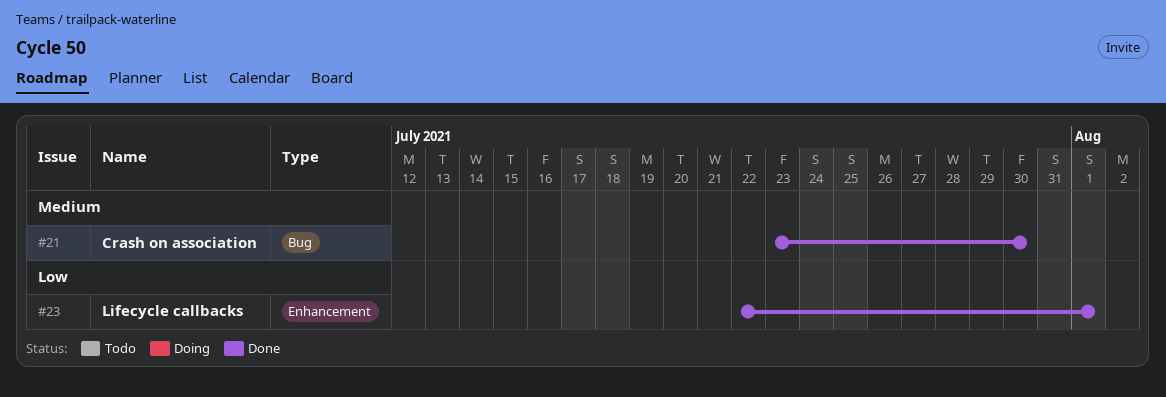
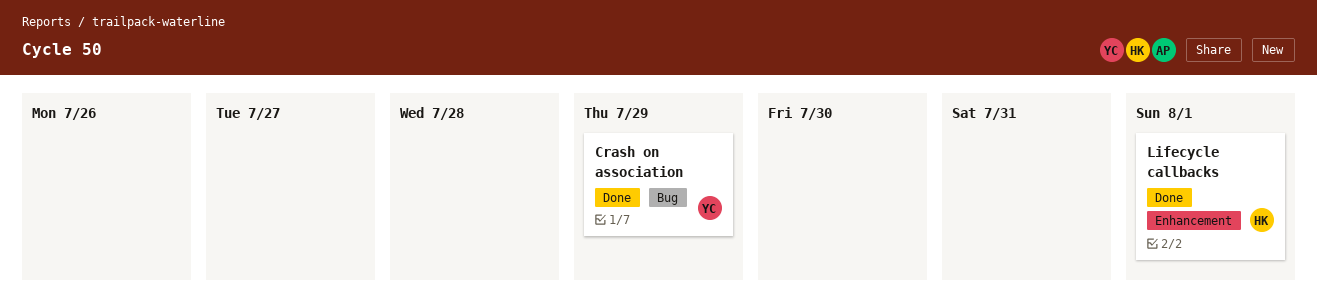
Crash on association, due: Jul 30 -> Jul 29

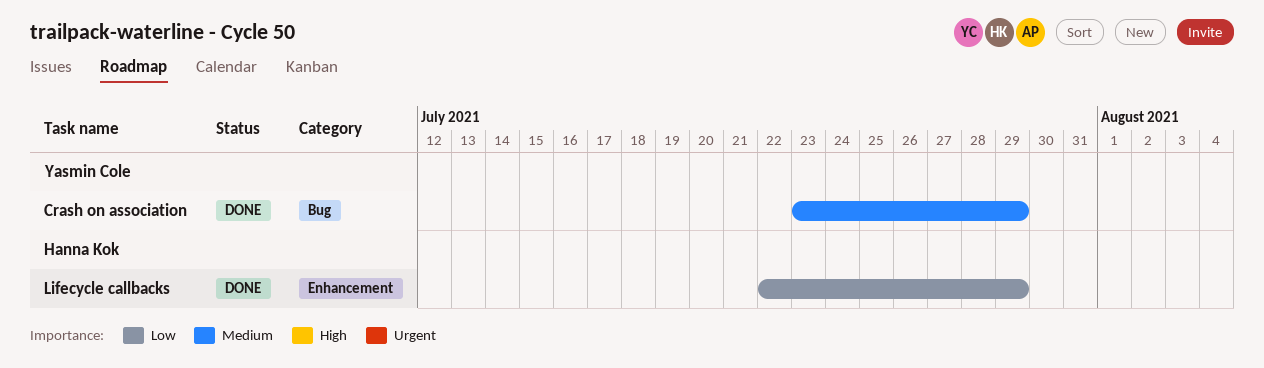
Lifecycle callbacks, due: Aug 1 -> Jul 29

